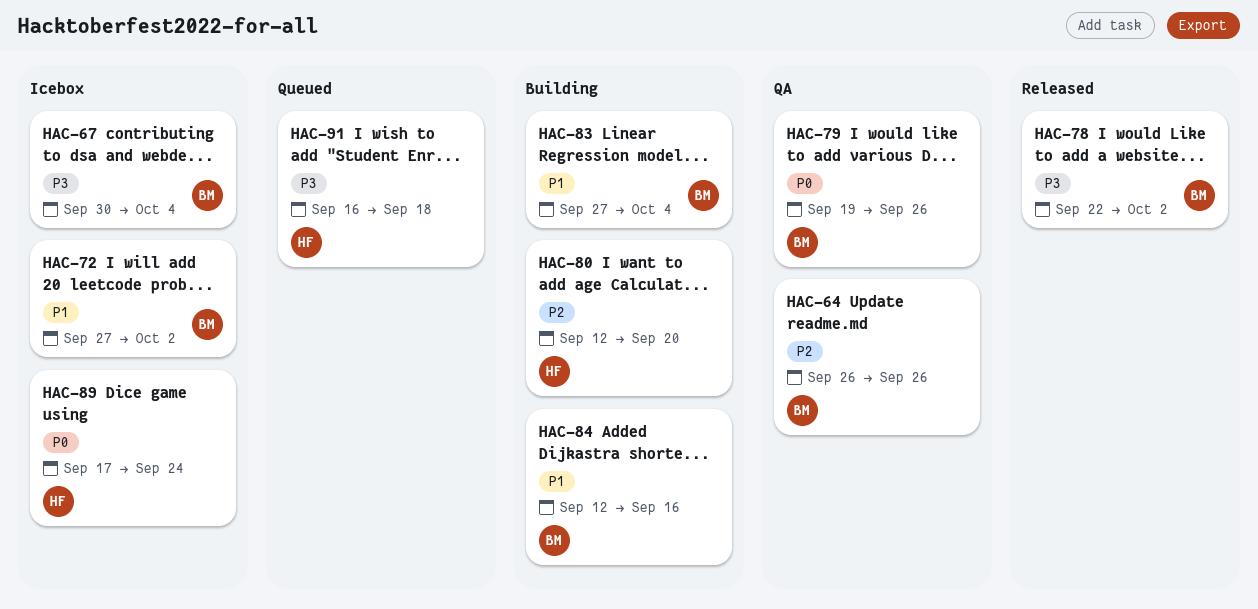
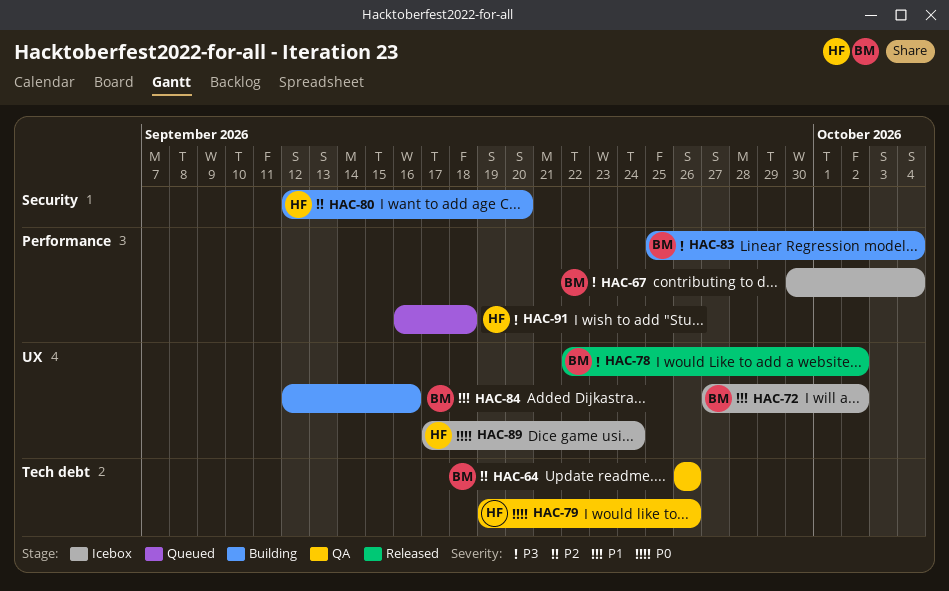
HAC-79, owner: BM -> HF
HAC-83, priority: P1 -> P3
HAC-83, start: Sep 27 -> Sep 25

